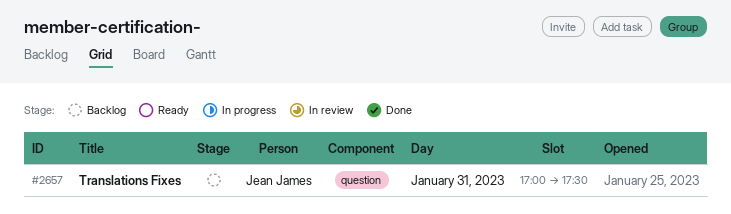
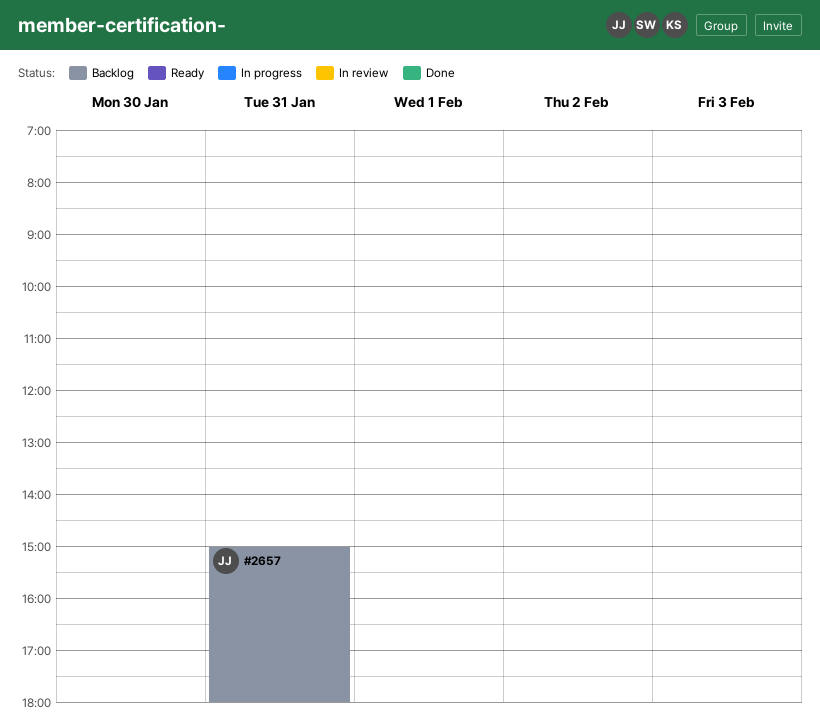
#2657, begins: 17:00 -> 15:00
#2657, ends: 17:30 -> 18:00

